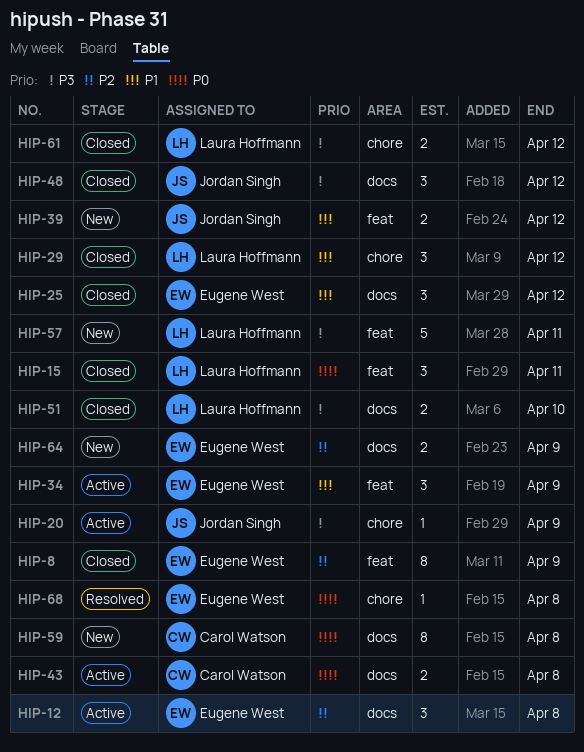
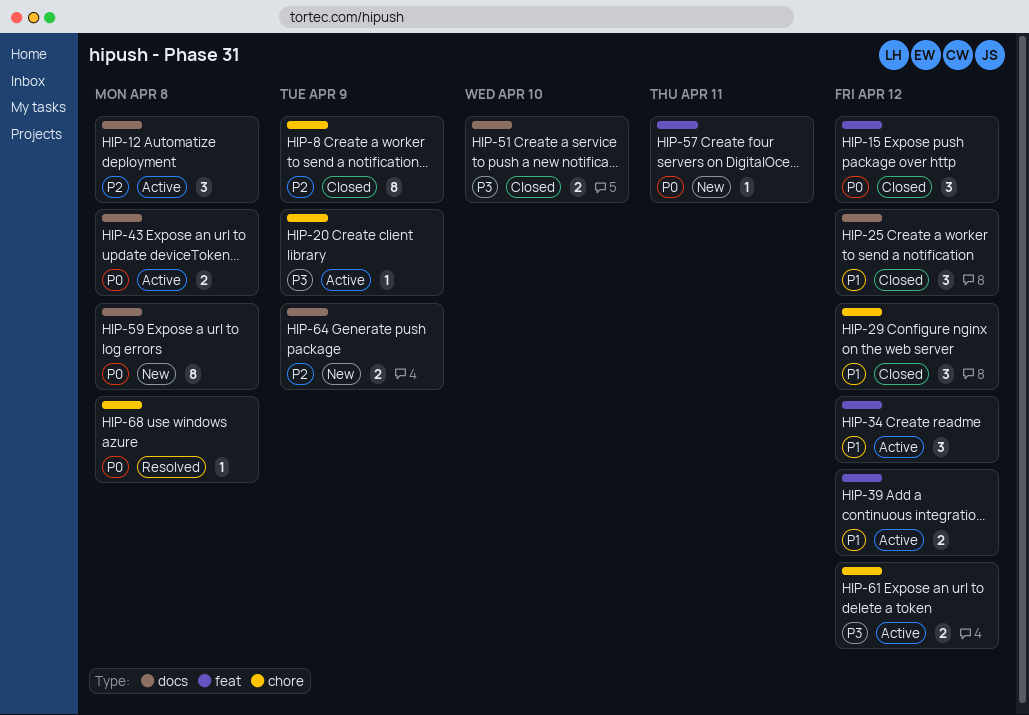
HIP-8, label: feat -> chore
HIP-15, due: Apr 11 -> Apr 12
HIP-34, due: Apr 9 -> Apr 12
HIP-39, status: New -> Active
HIP-48: present -> none
HIP-57, priority: P3 -> P0
HIP-57, estimate: 5 -> 1
HIP-61, status: Closed -> Active

